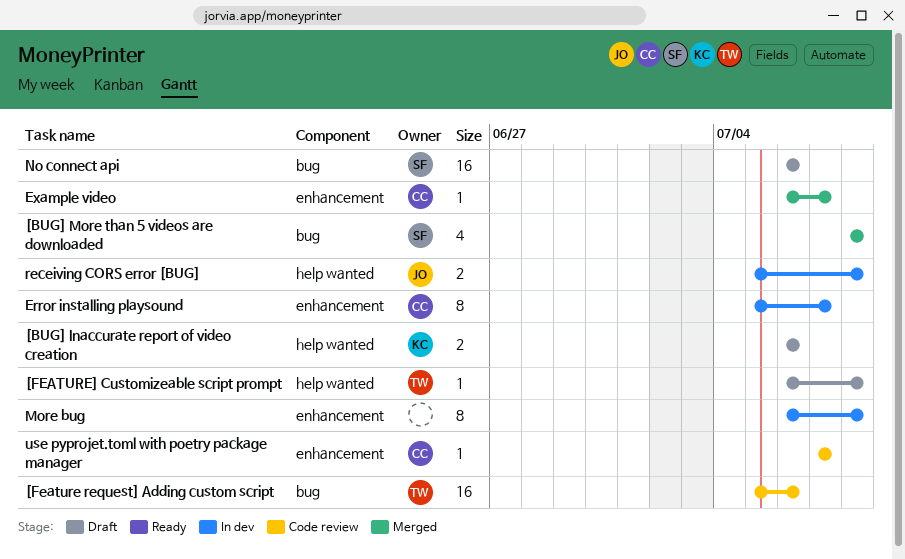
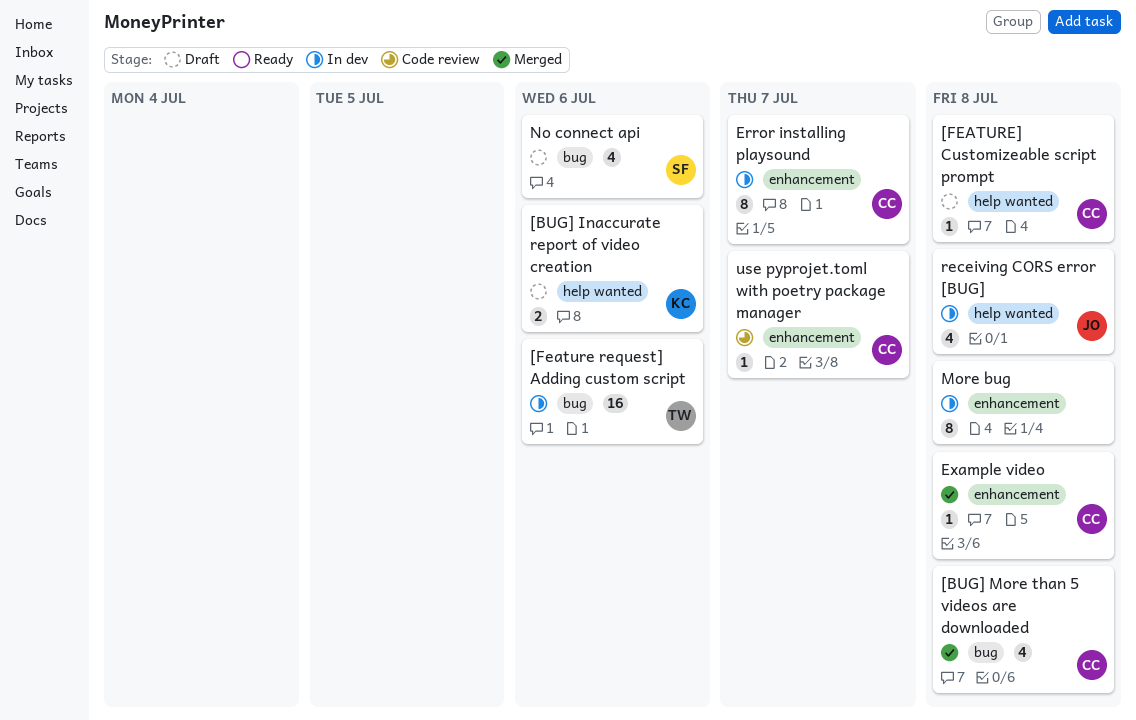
[BUG] More than 5 videos are downloaded, owner: SF -> CC
[Feature request] Adding custom script, status: Code review -> In dev
[FEATURE] Customizeable script prompt, owner: TW -> CC
Example video, due: Jul 7 -> Jul 8
No connect api, estimate: 16 -> 4
receiving CORS error [BUG], estimate: 2 -> 4

